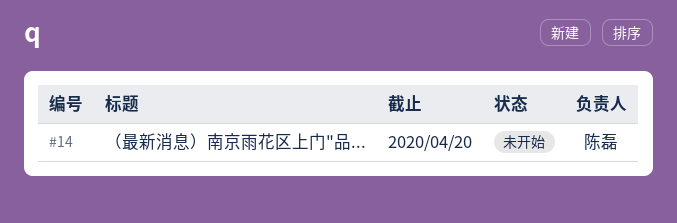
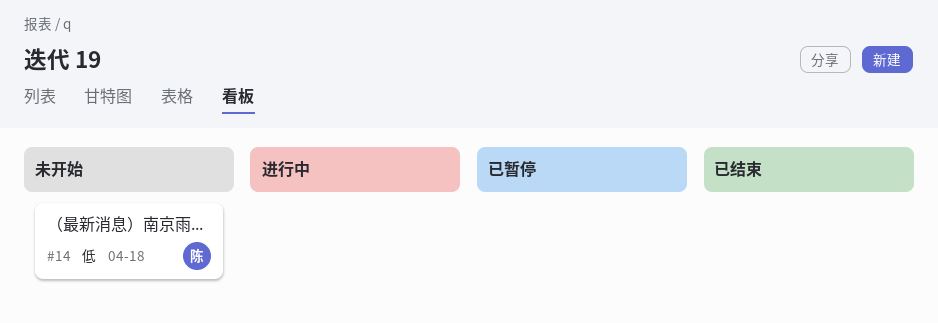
#14, due: Apr 20 -> Apr 18

